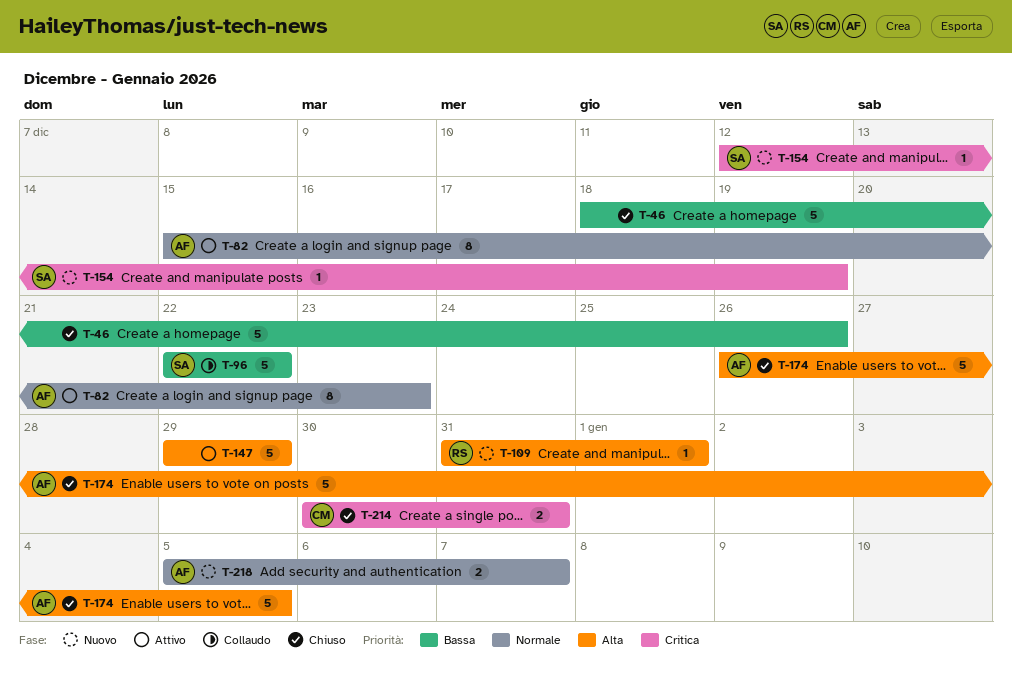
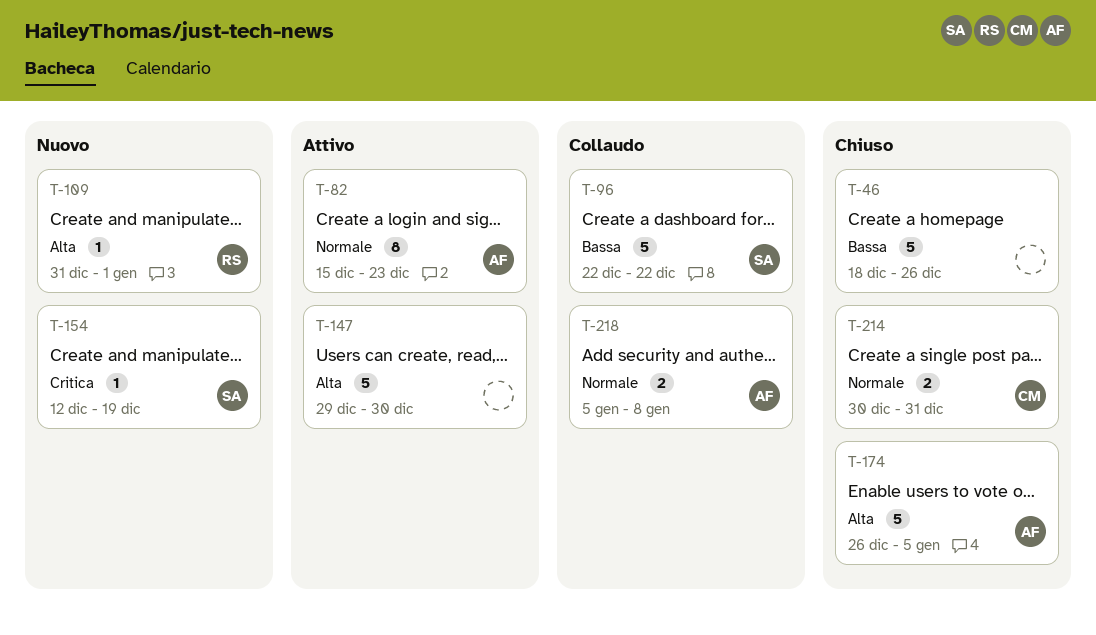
T-147, due: Dec 29 -> Dec 30
T-214, priority: Critica -> Normale
T-218, status: Nuovo -> Collaudo
T-218, due: Jan 7 -> Jan 8

